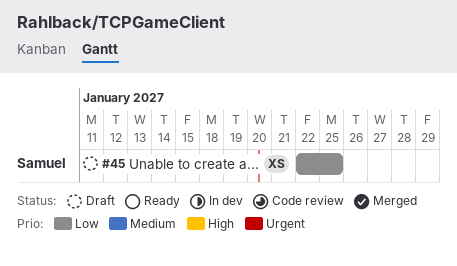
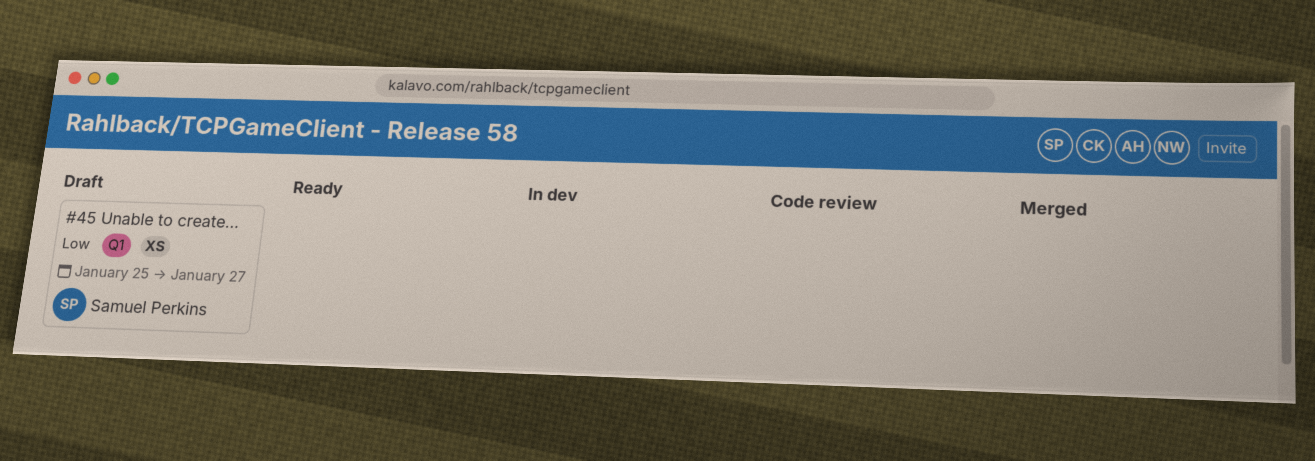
#45, start: Jan 22 -> Jan 25
#45, due: Jan 25 -> Jan 27

